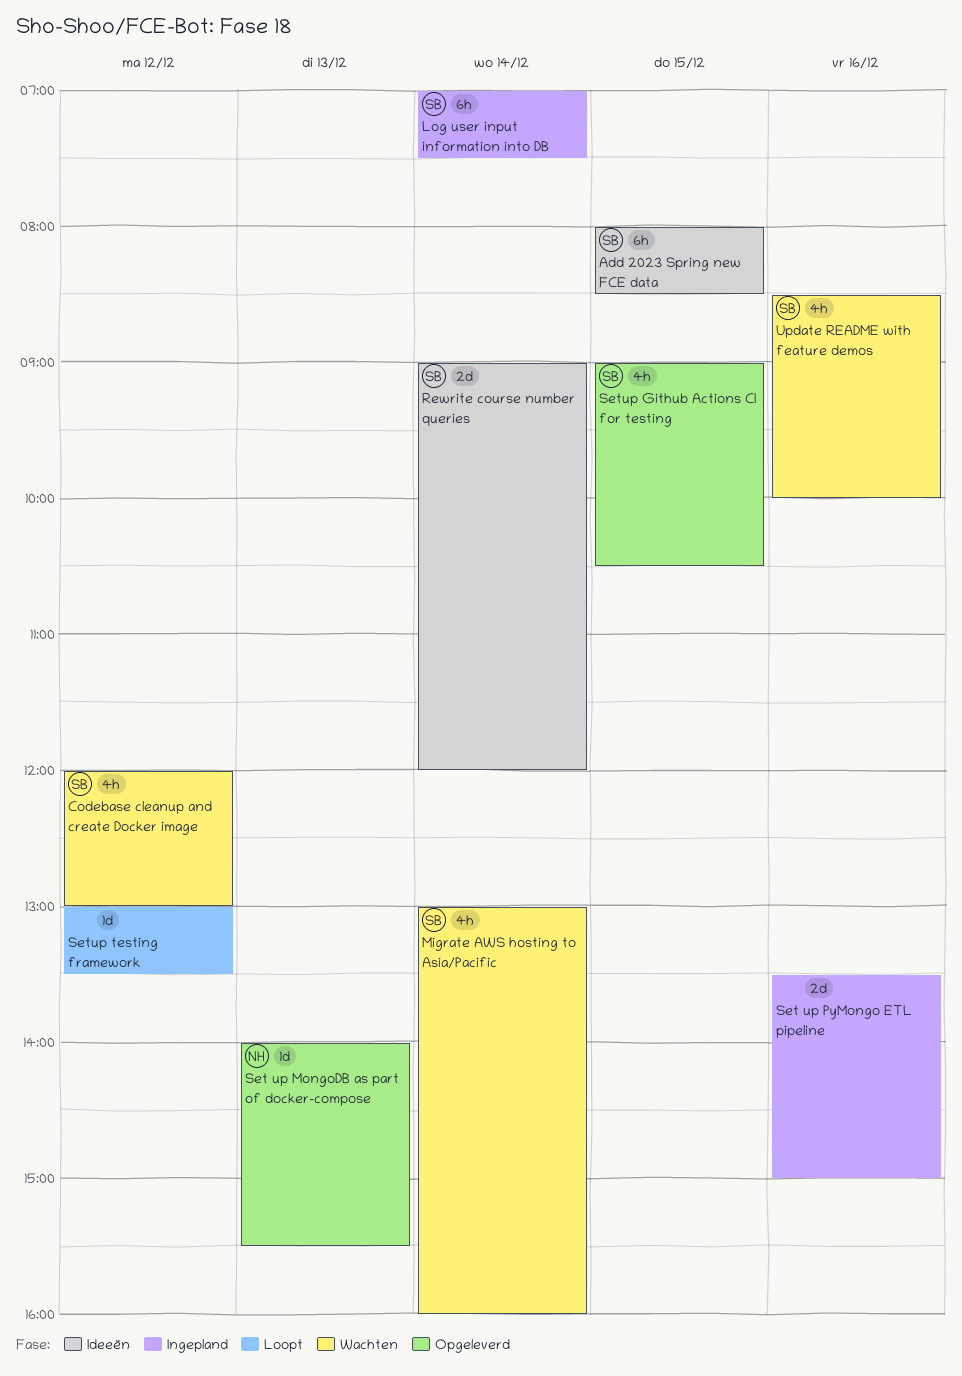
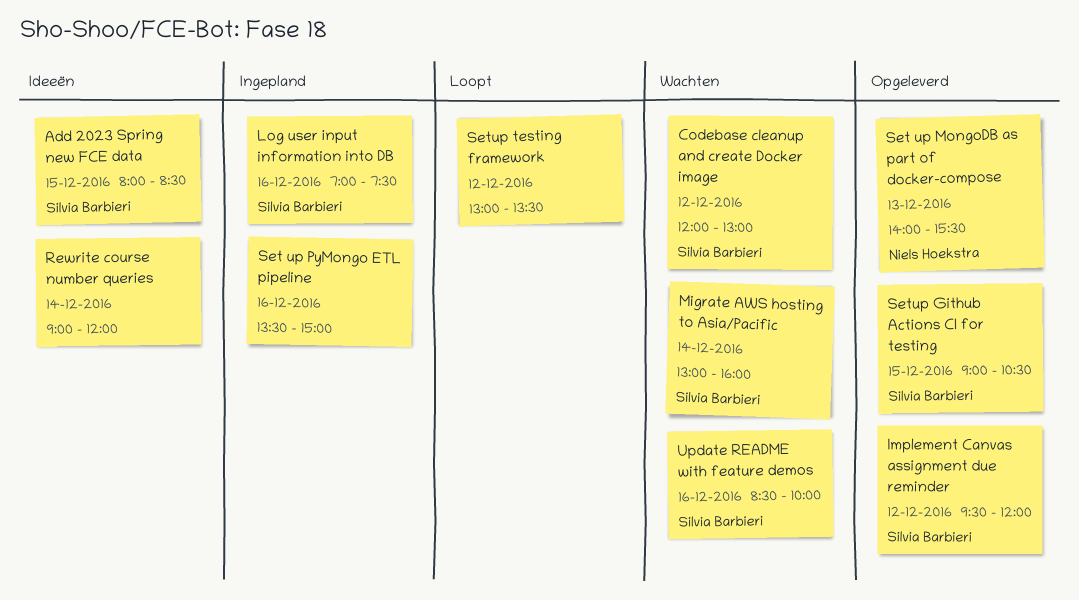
Implement Canvas assignment due reminder: none -> present
Log user input information into DB, day: Dec 14 -> Dec 16
Rewrite course number queries, owner: Silvia Barbieri -> none

